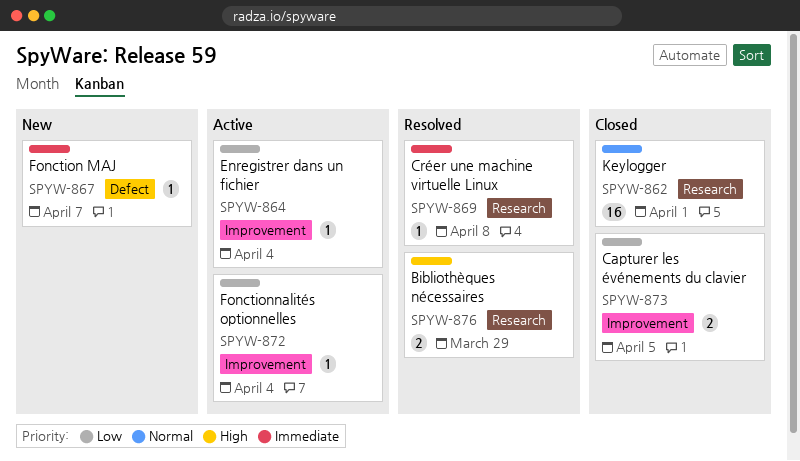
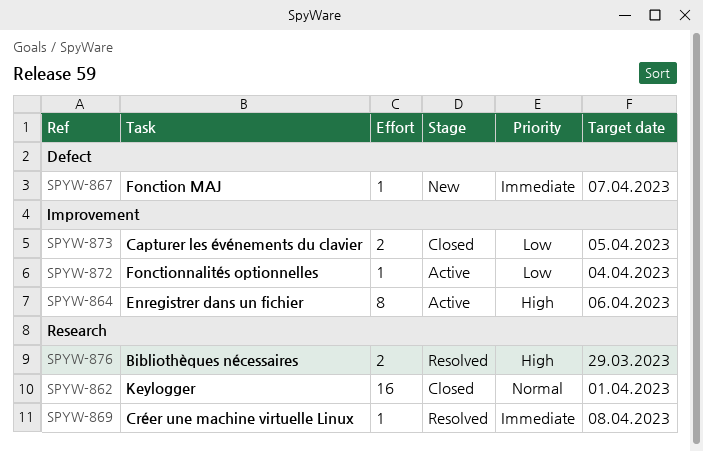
SPYW-864, priority: Low -> High
SPYW-864, estimate: 1 -> 8
SPYW-864, due: Apr 4 -> Apr 6

